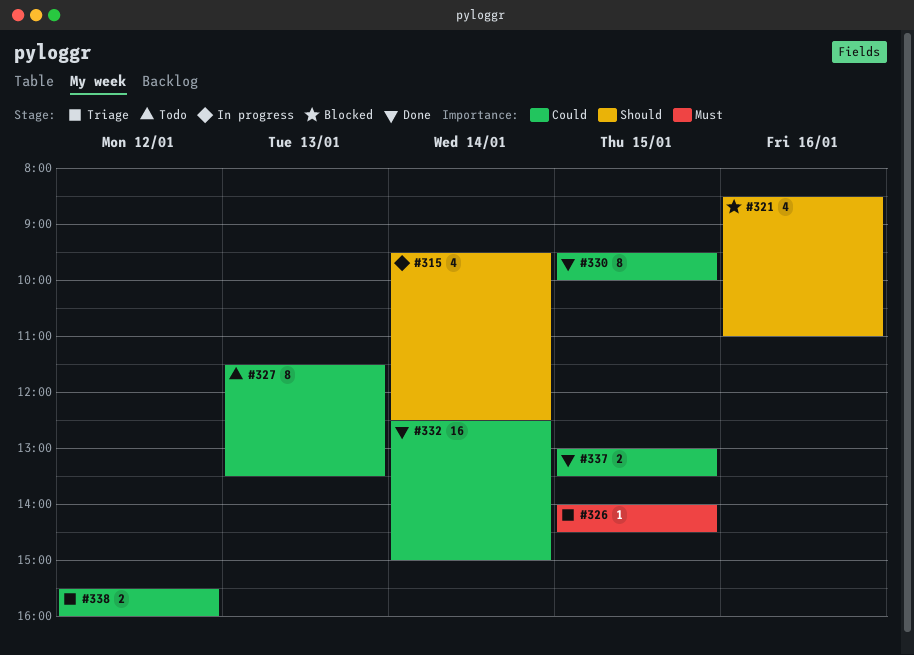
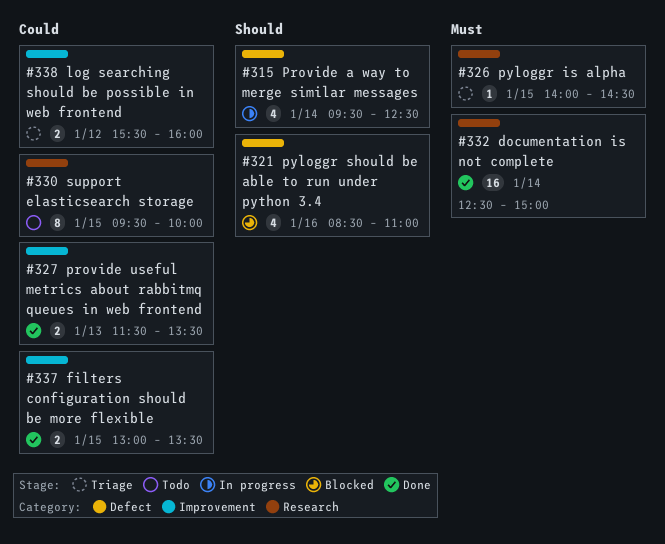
#327, status: Todo -> Done
#327, estimate: 8 -> 2
#330, status: Done -> Todo
#332, priority: Could -> Must

